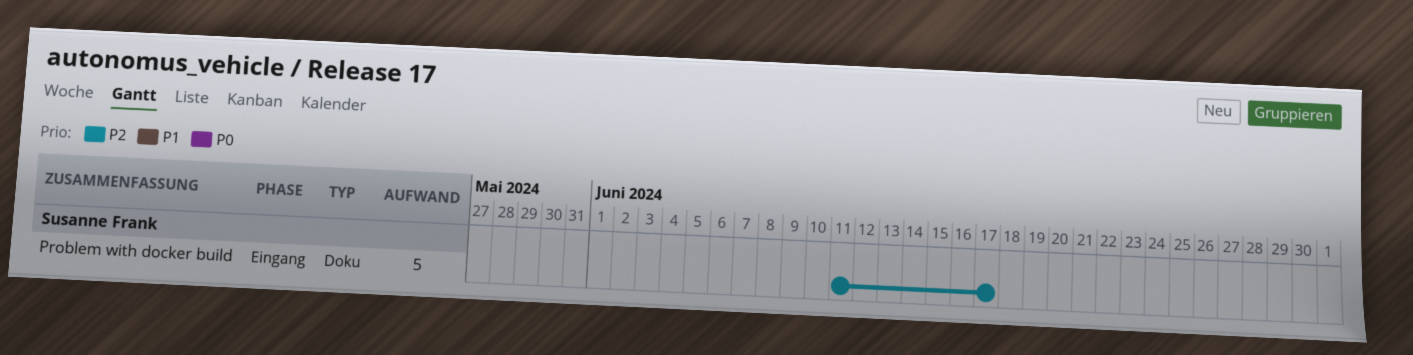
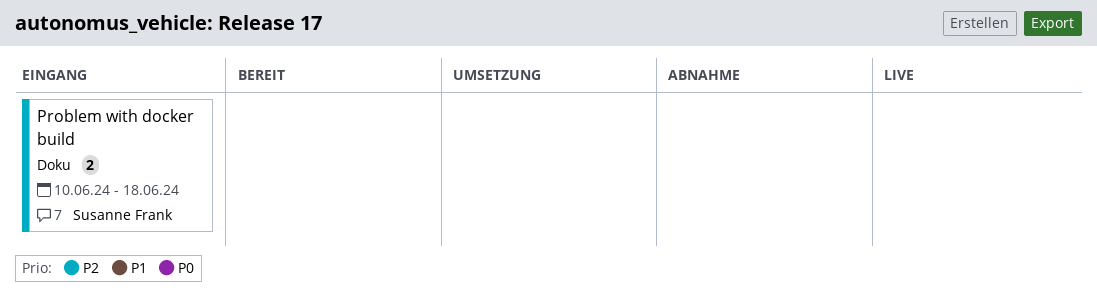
Problem with docker build, estimate: 5 -> 2
Problem with docker build, start: Jun 11 -> Jun 10
Problem with docker build, due: Jun 17 -> Jun 18

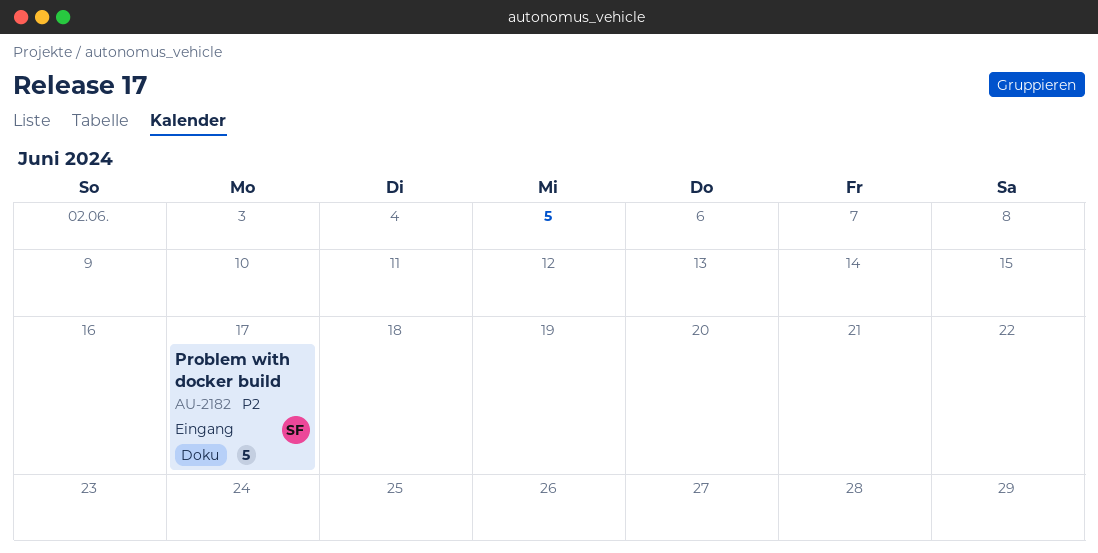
Problem with docker build, estimate: 2 -> 5
Problem with docker build, due: Jun 18 -> Jun 17

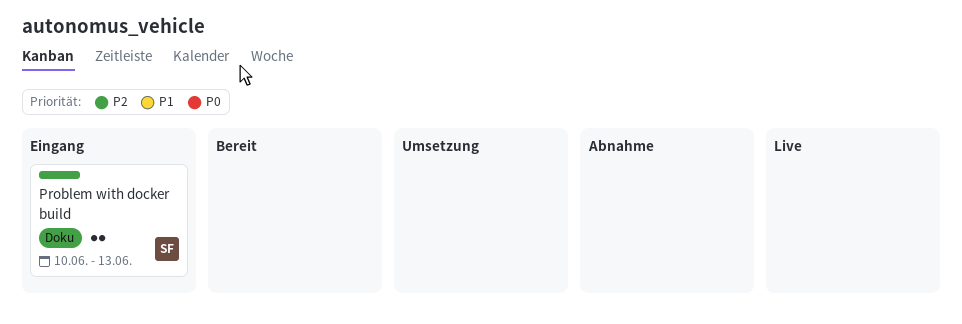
Problem with docker build, estimate: 5 -> 2
Problem with docker build, due: Jun 17 -> Jun 13

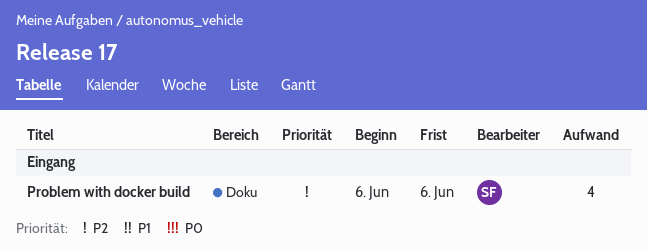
Problem with docker build, estimate: 2 -> 4
Problem with docker build, start: Jun 10 -> Jun 6
Problem with docker build, due: Jun 13 -> Jun 6

